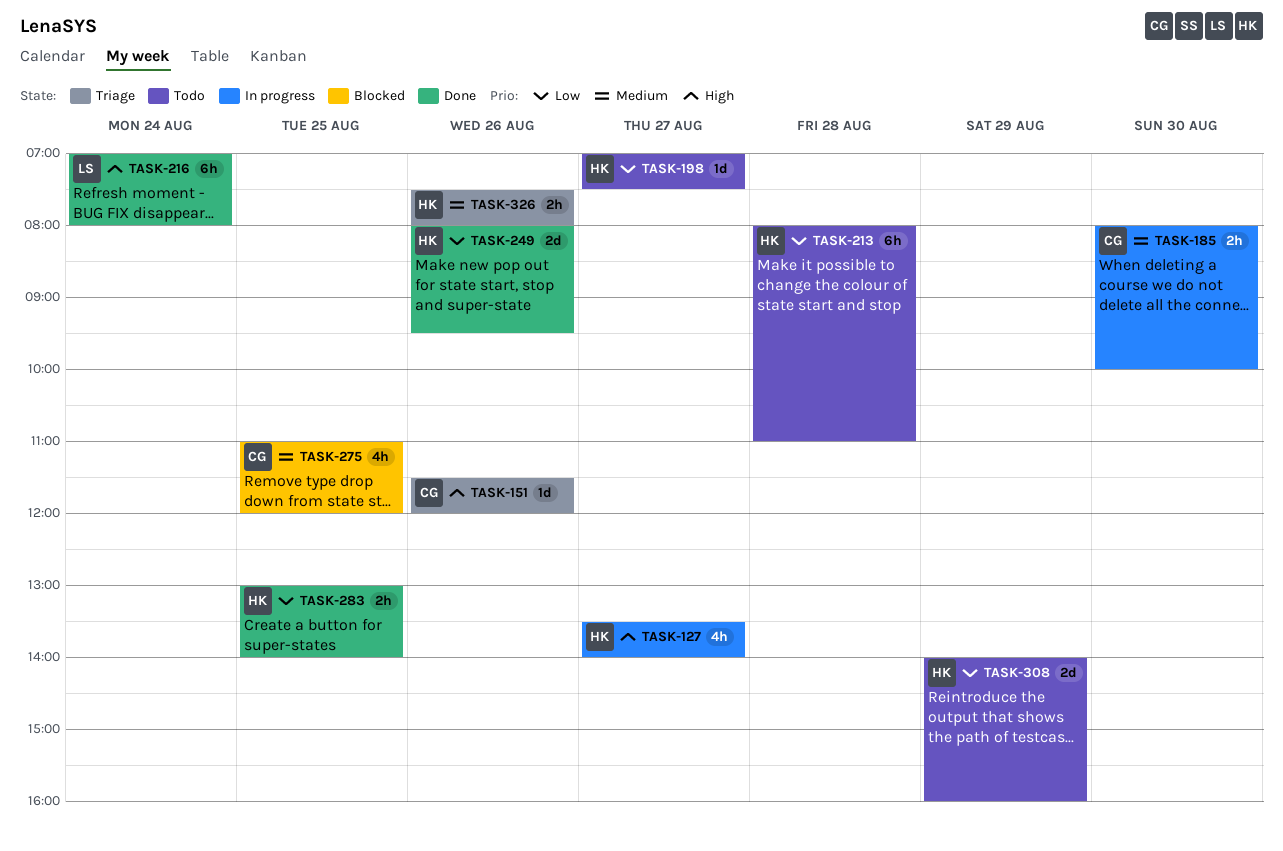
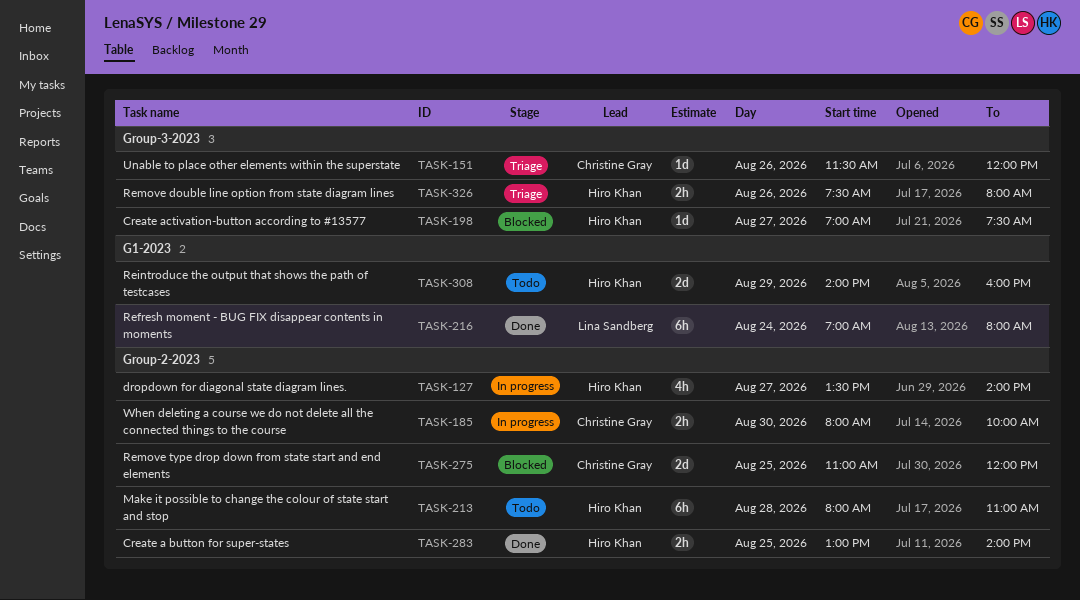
TASK-198, status: Todo -> Blocked
TASK-249: present -> none
TASK-275, estimate: 4h -> 2d

